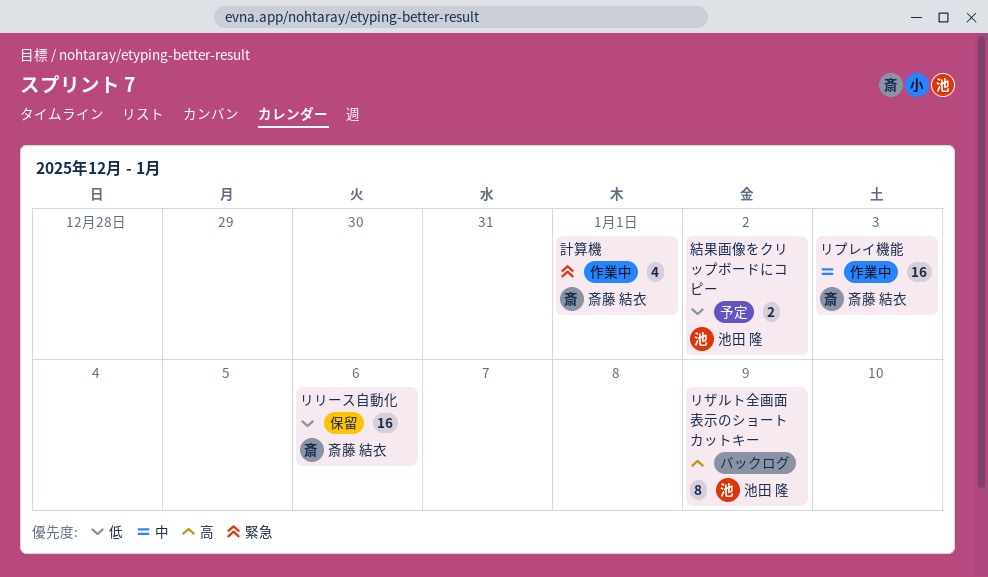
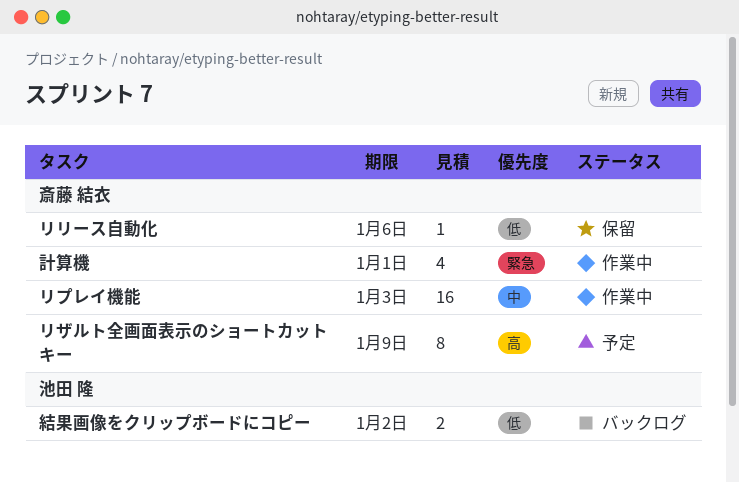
リザルト全画面表示のショートカットキー, status: バックログ -> 予定
リザルト全画面表示のショートカットキー, owner: 池田 隆 -> 斎藤 結衣
リリース自動化, estimate: 16 -> 1
結果画像をクリップボードにコピー, status: 予定 -> バックログ

